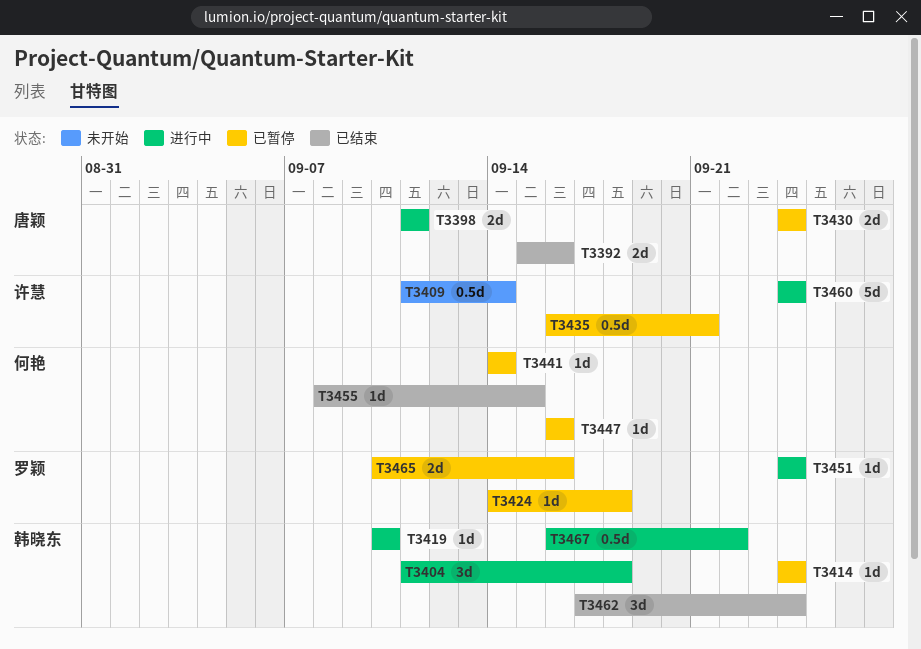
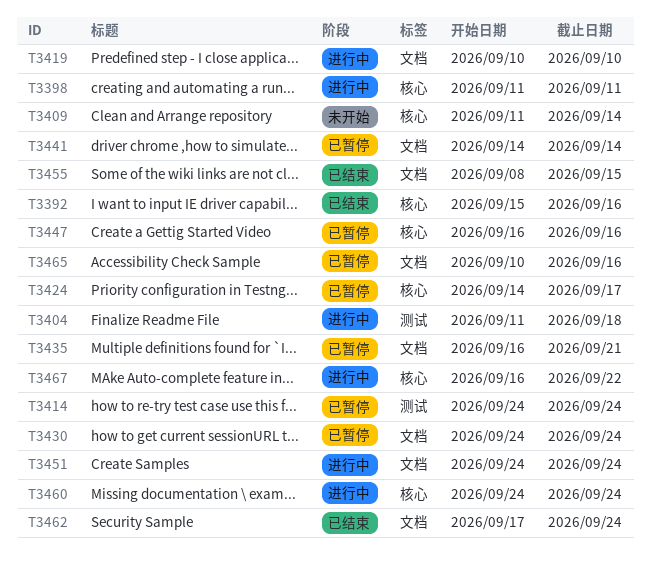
T3424, due: Sep 18 -> Sep 17

